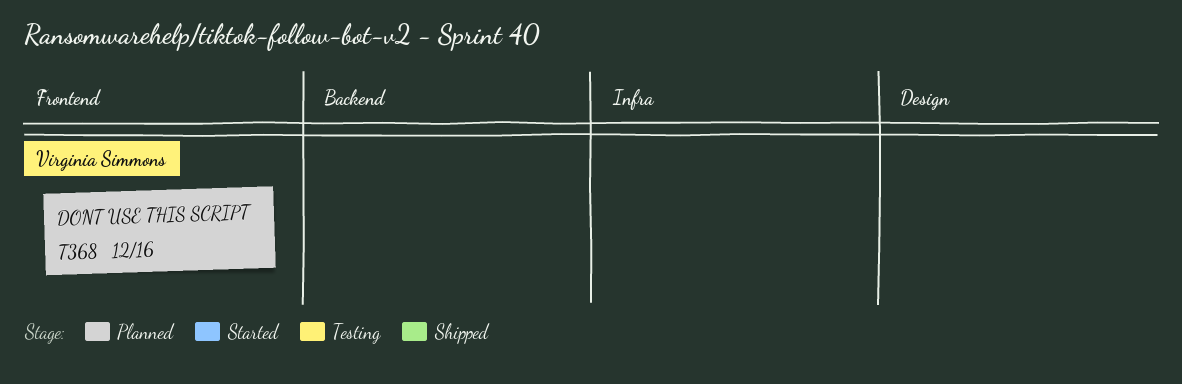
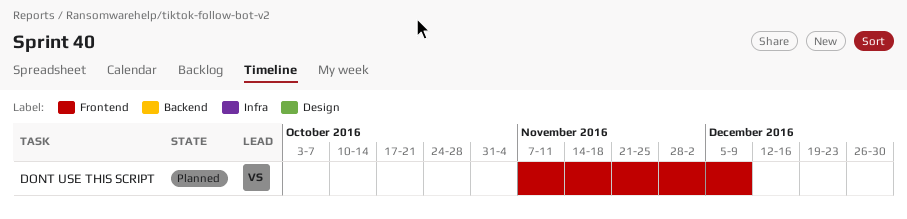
DONT USE THIS SCRIPT, due: Dec 16 -> Dec 9

